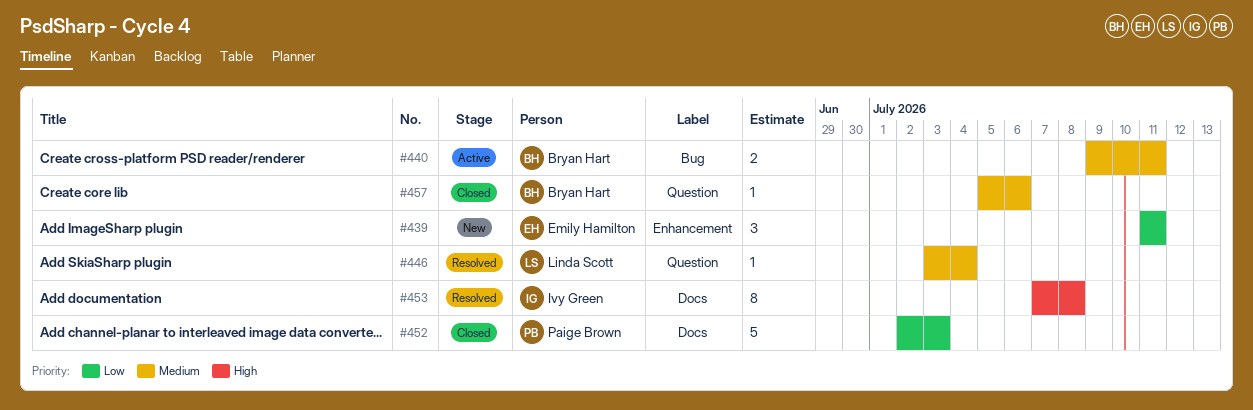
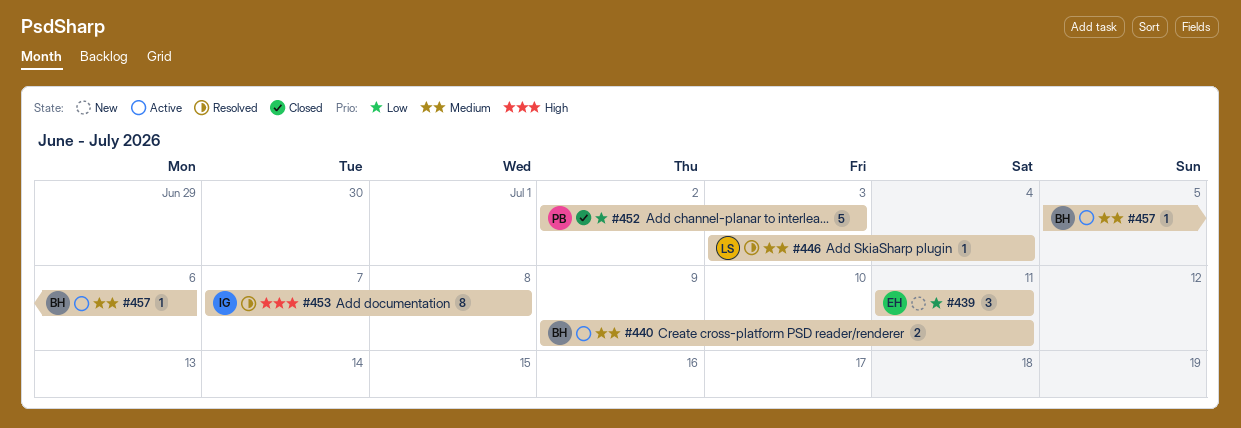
#457, status: Closed -> Active

